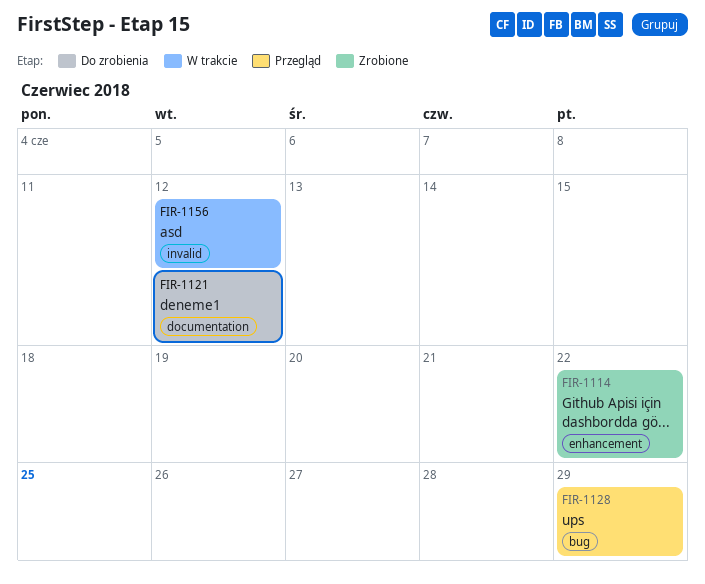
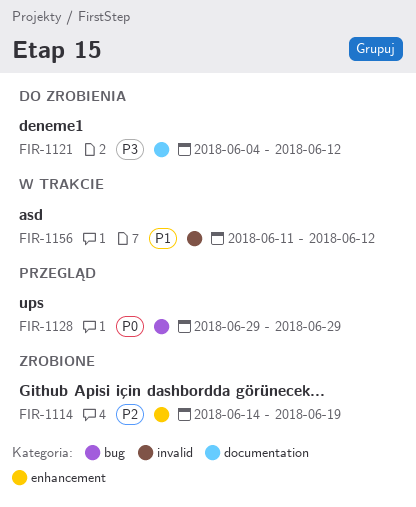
FIR-1114, due: Jun 22 -> Jun 19

